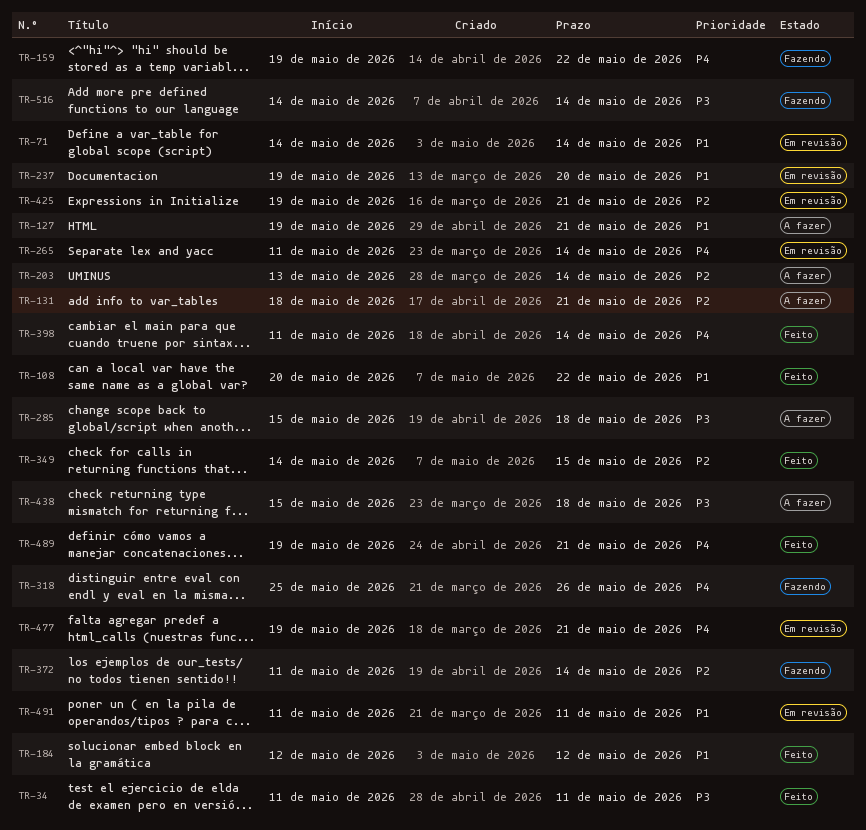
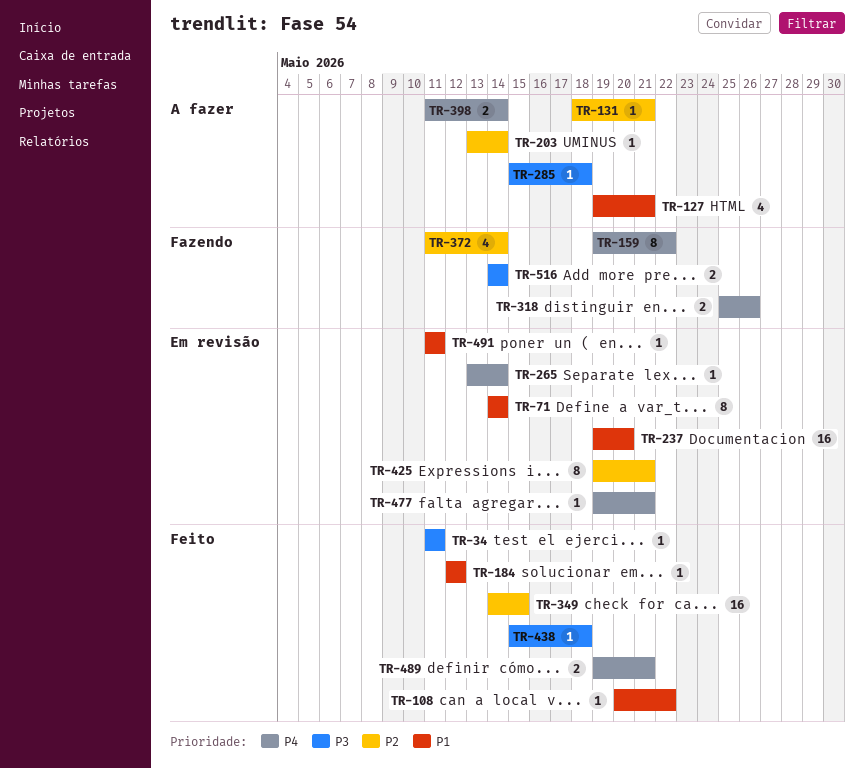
TR-265, start: May 11 -> May 13
TR-398, status: Feito -> A fazer
TR-438, status: A fazer -> Feito

